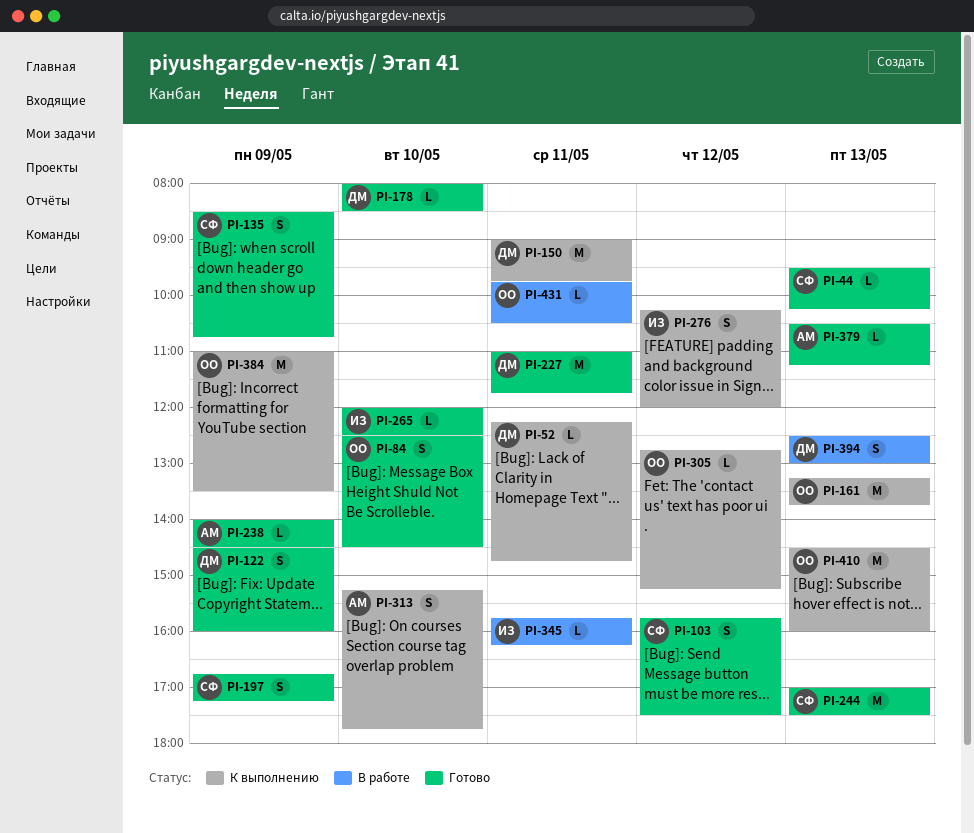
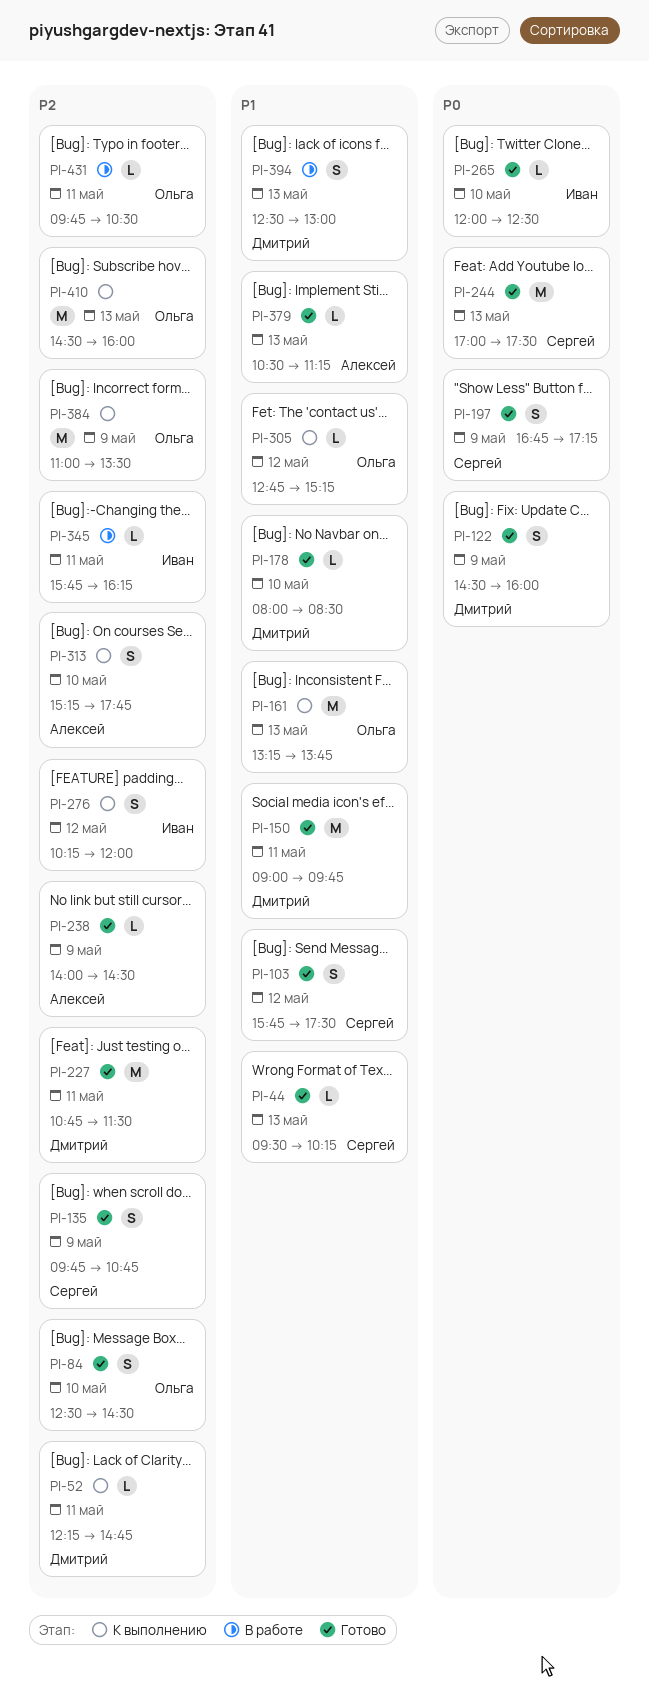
PI-135, begins: 08:30 -> 09:45
PI-150, status: К выполнению -> Готово
PI-227, begins: 11:00 -> 10:45
PI-227, ends: 11:45 -> 11:30

